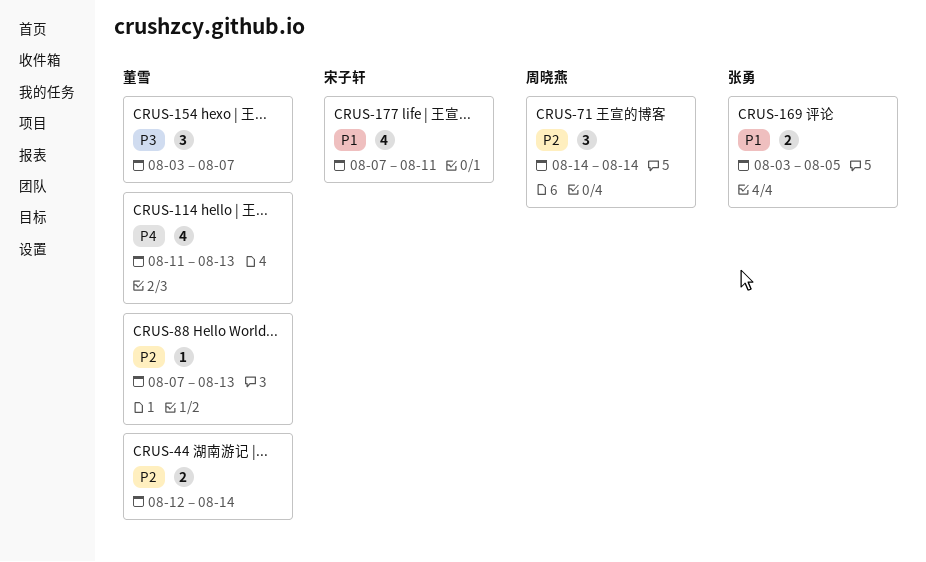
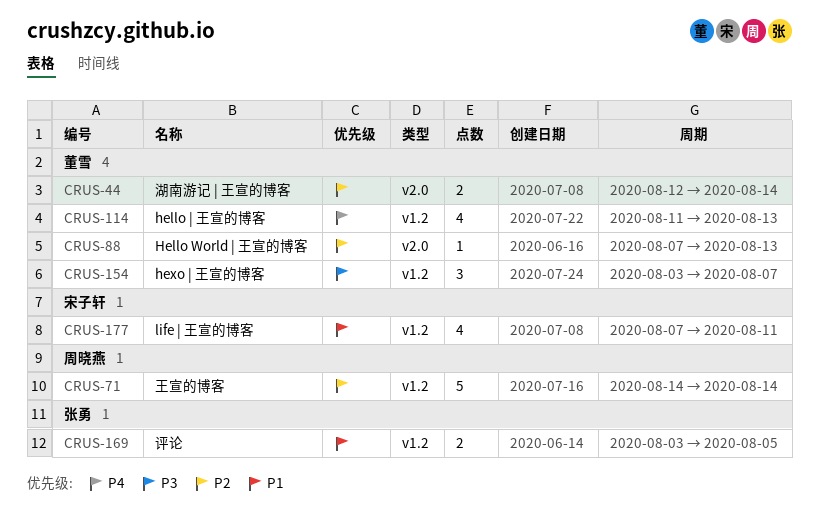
CRUS-71, estimate: 3 -> 5

